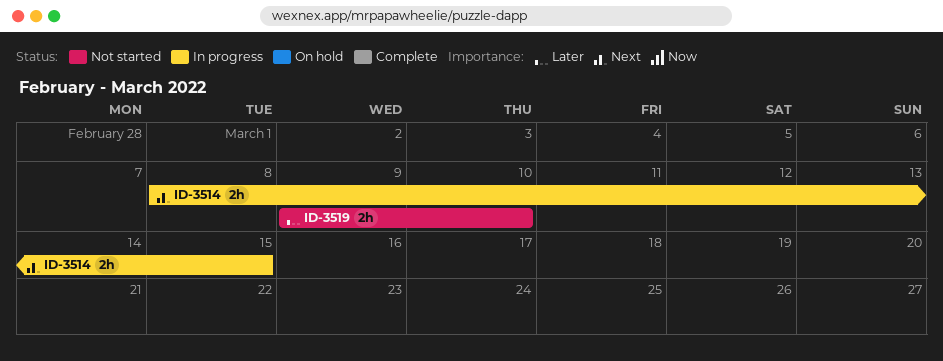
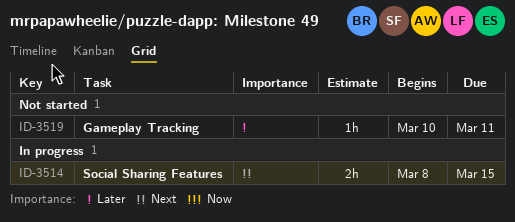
ID-3519, estimate: 2h -> 1h
ID-3519, start: Mar 9 -> Mar 10
ID-3519, due: Mar 10 -> Mar 11

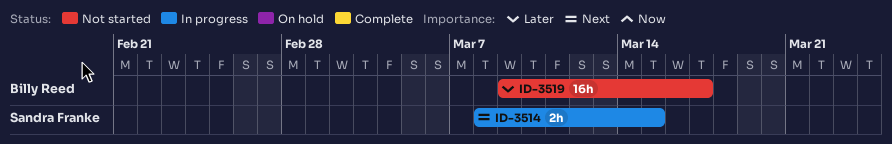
ID-3519, estimate: 1h -> 16h
ID-3519, start: Mar 10 -> Mar 9
ID-3519, due: Mar 11 -> Mar 17

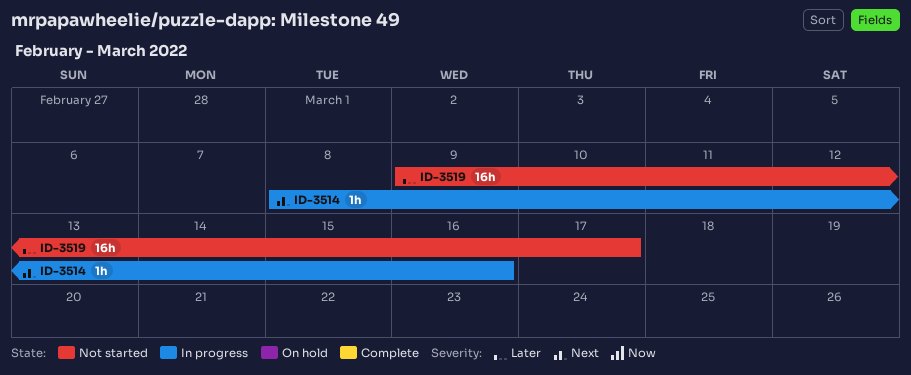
ID-3514, estimate: 2h -> 1h
ID-3514, due: Mar 15 -> Mar 16

